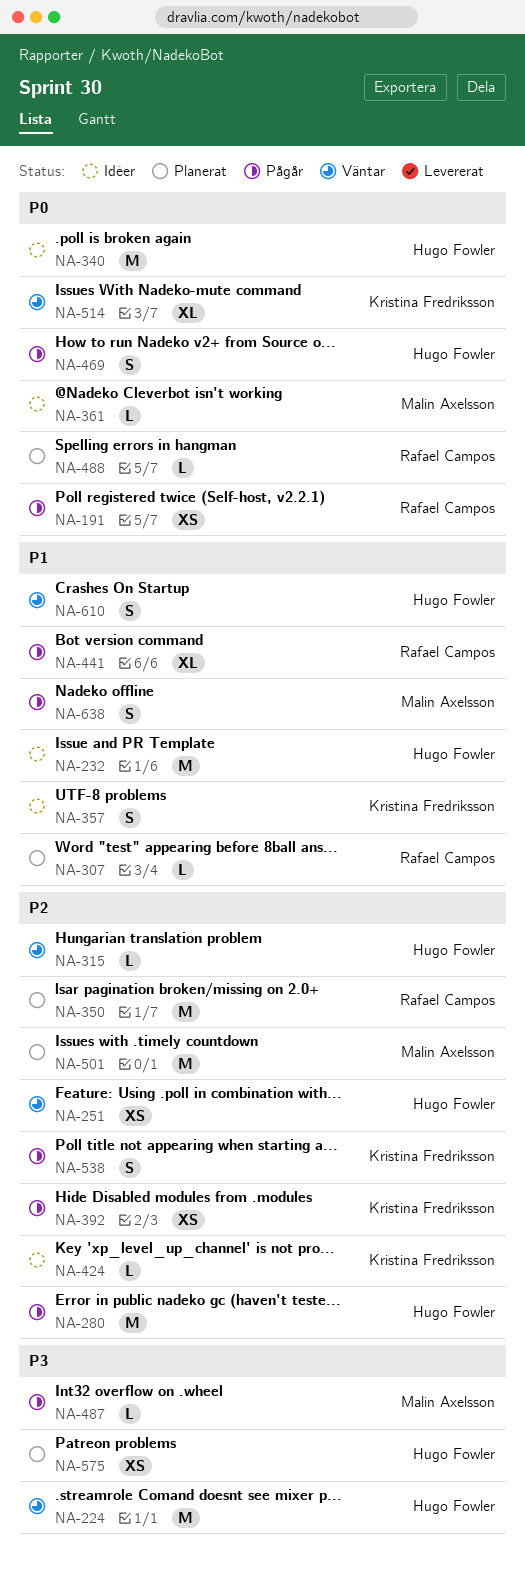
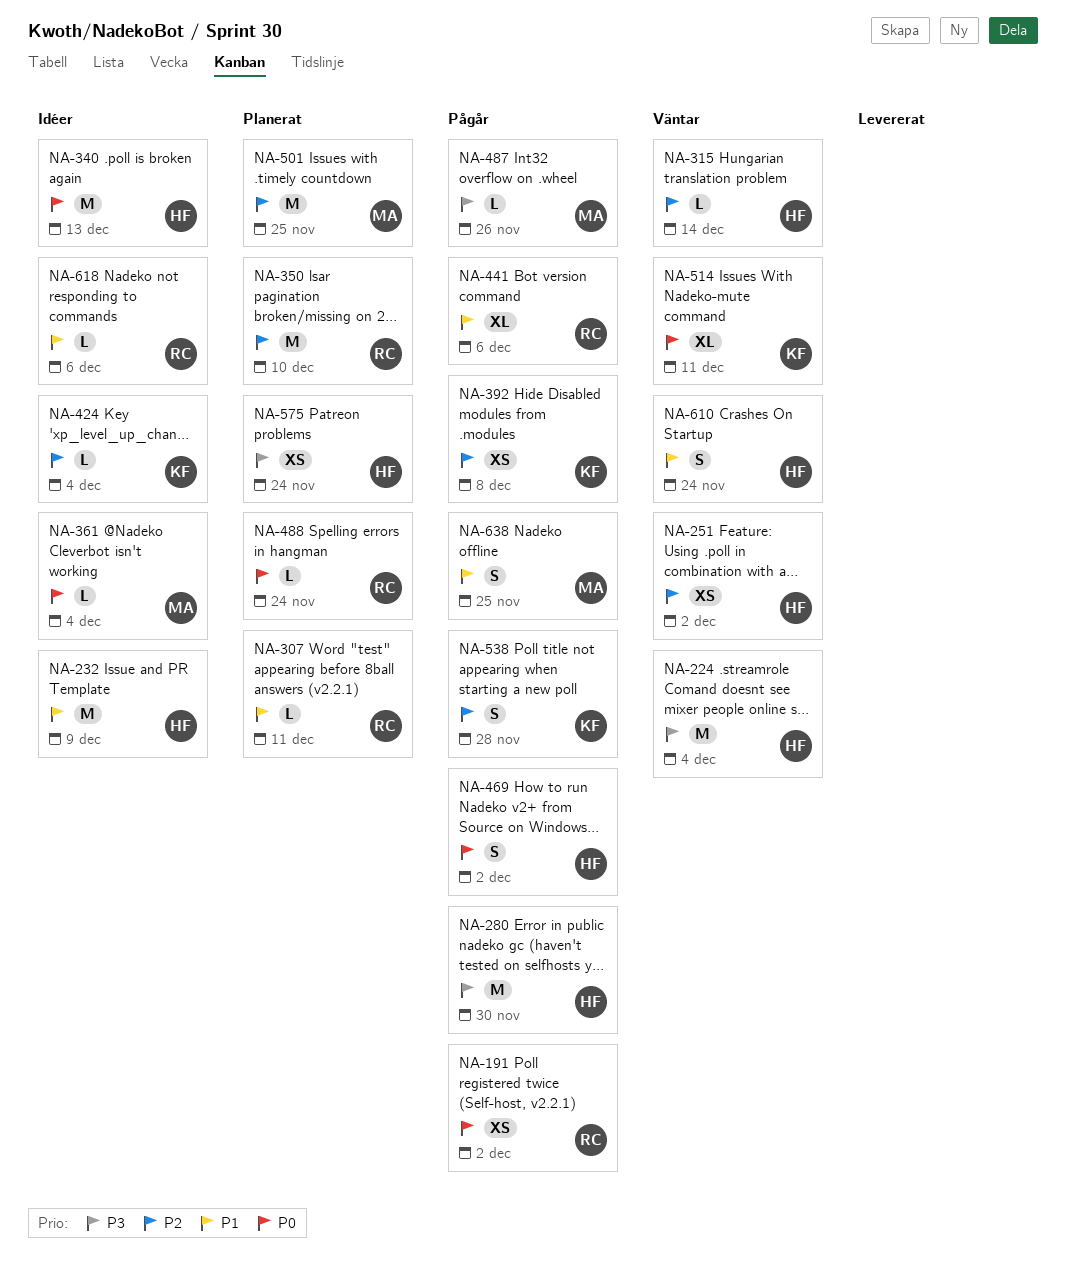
NA-280, priority: P2 -> P3
NA-357: present -> none
NA-618: none -> present

